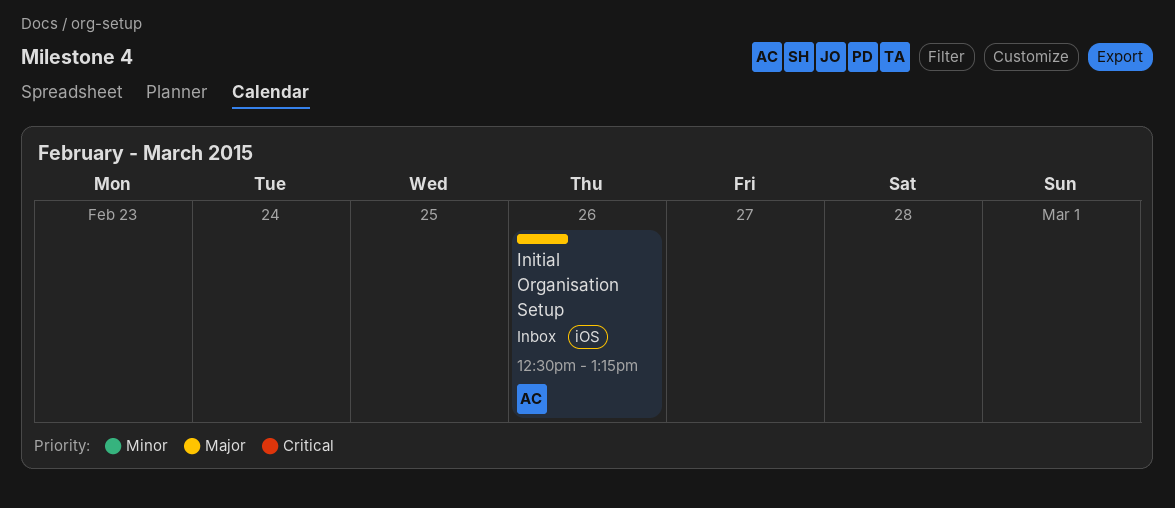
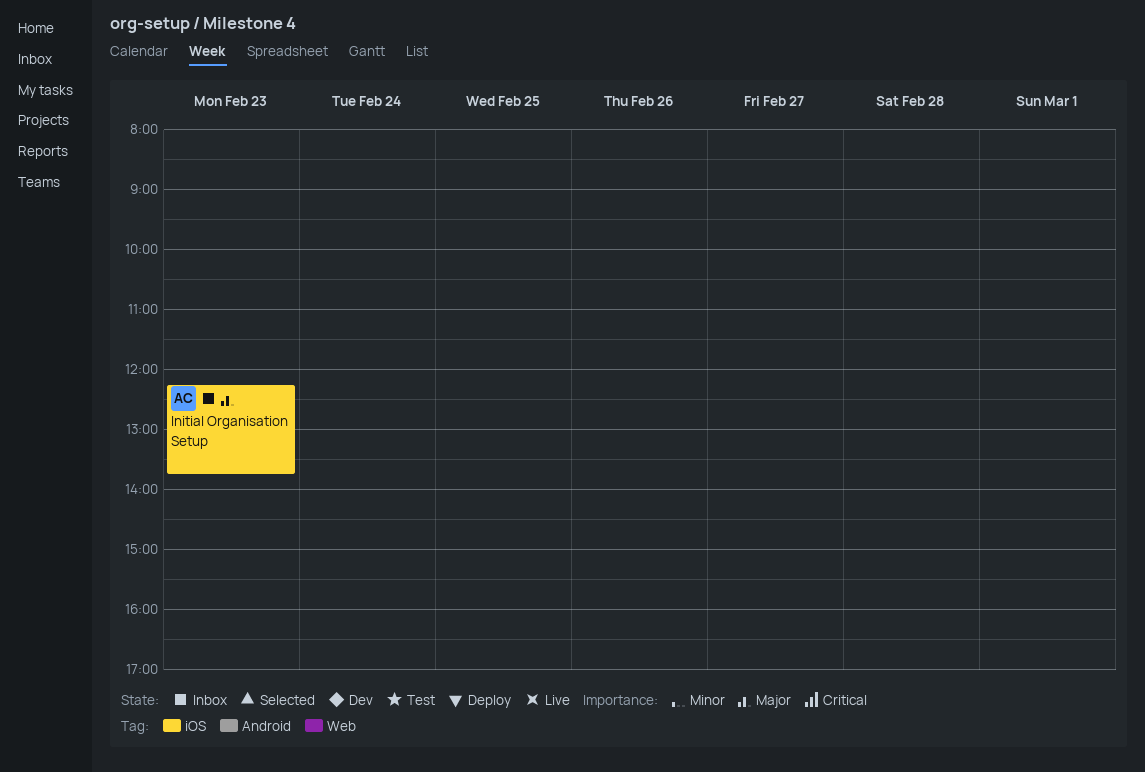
Initial Organisation Setup, day: Feb 26 -> Feb 23
Initial Organisation Setup, begins: 12:30 -> 12:15
Initial Organisation Setup, ends: 13:15 -> 13:45

